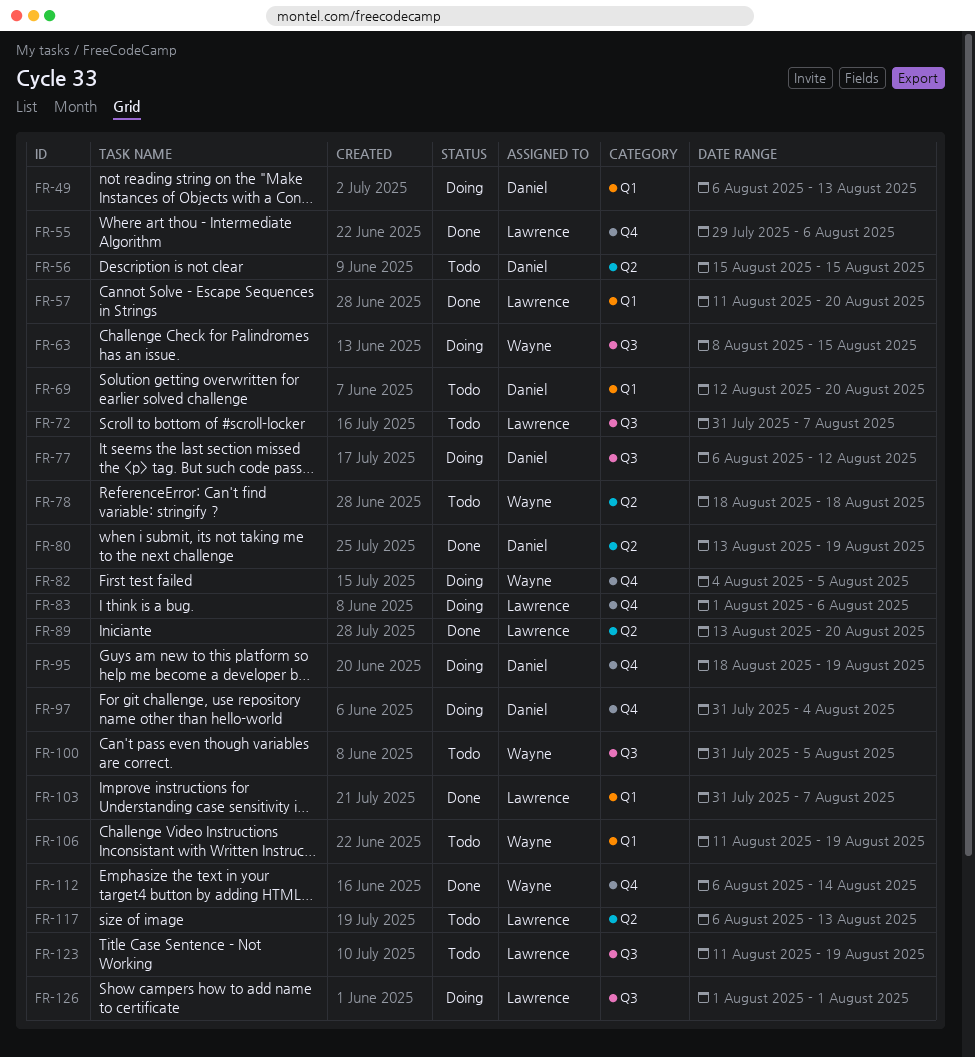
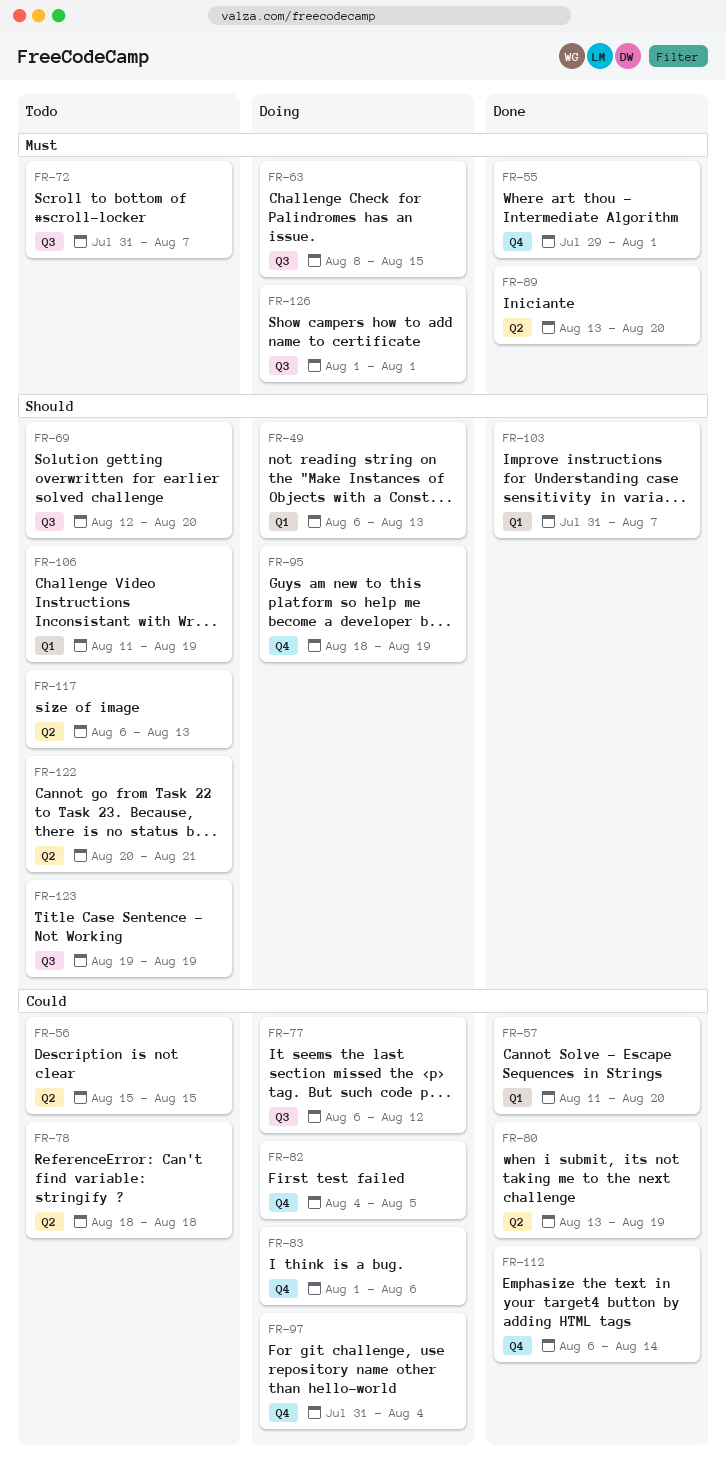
FR-55, due: Aug 6 -> Aug 1
FR-69, label: Q1 -> Q3
FR-100: present -> none
FR-122: none -> present
FR-123, start: Aug 11 -> Aug 19

